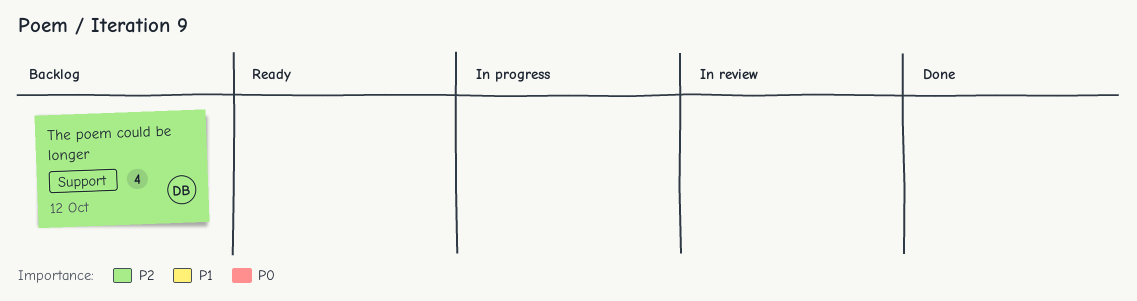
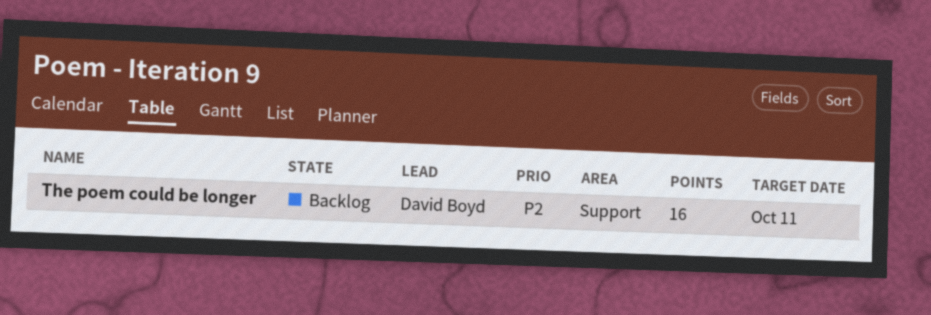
The poem could be longer, estimate: 4 -> 16
The poem could be longer, due: Oct 12 -> Oct 11

